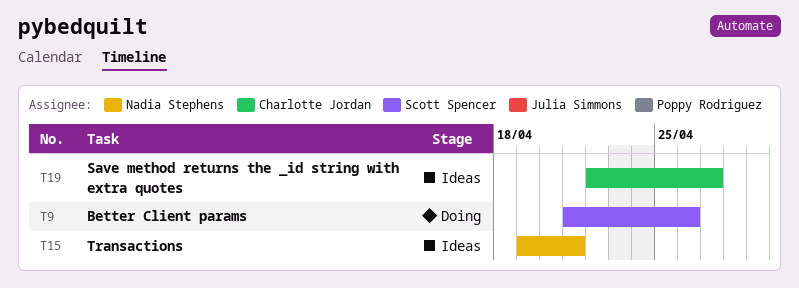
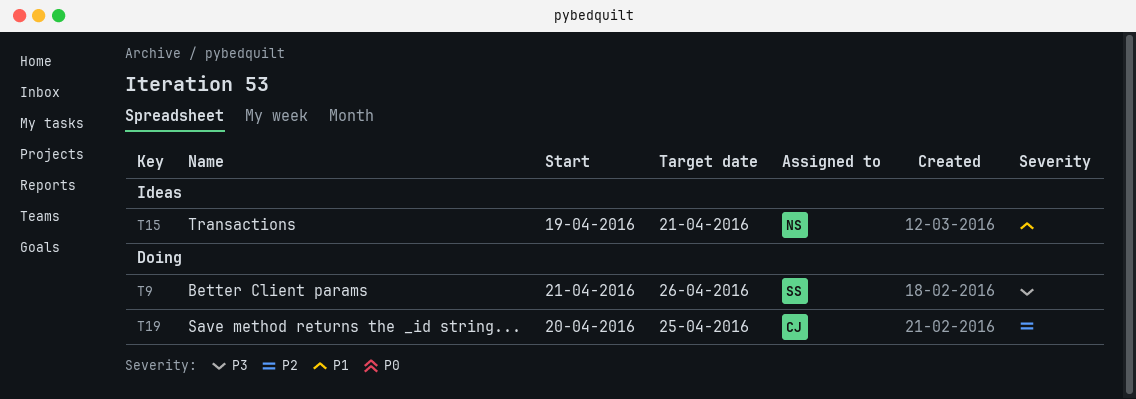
T19, status: Ideas -> Doing
T19, start: Apr 22 -> Apr 20
T19, due: Apr 27 -> Apr 25

